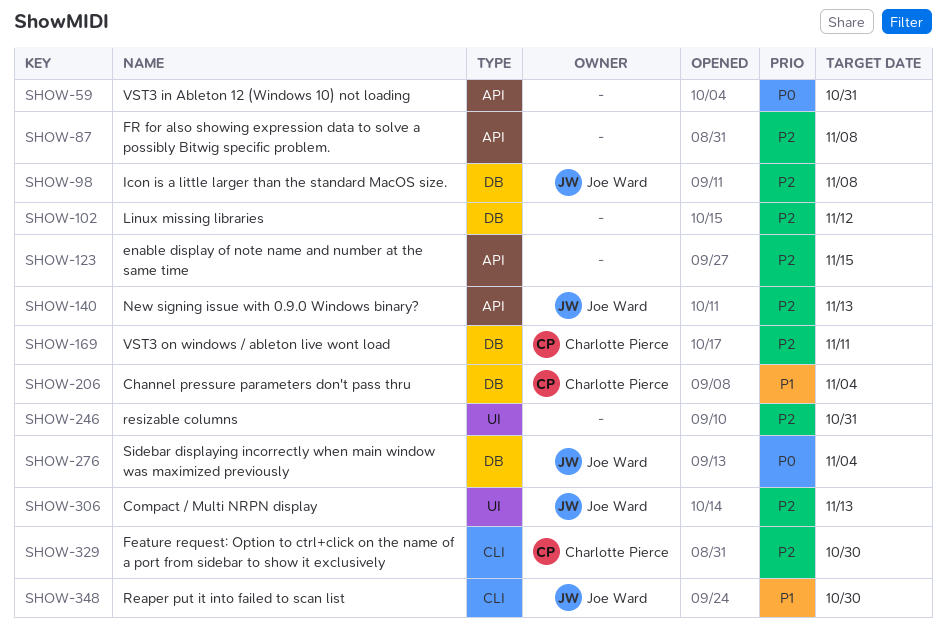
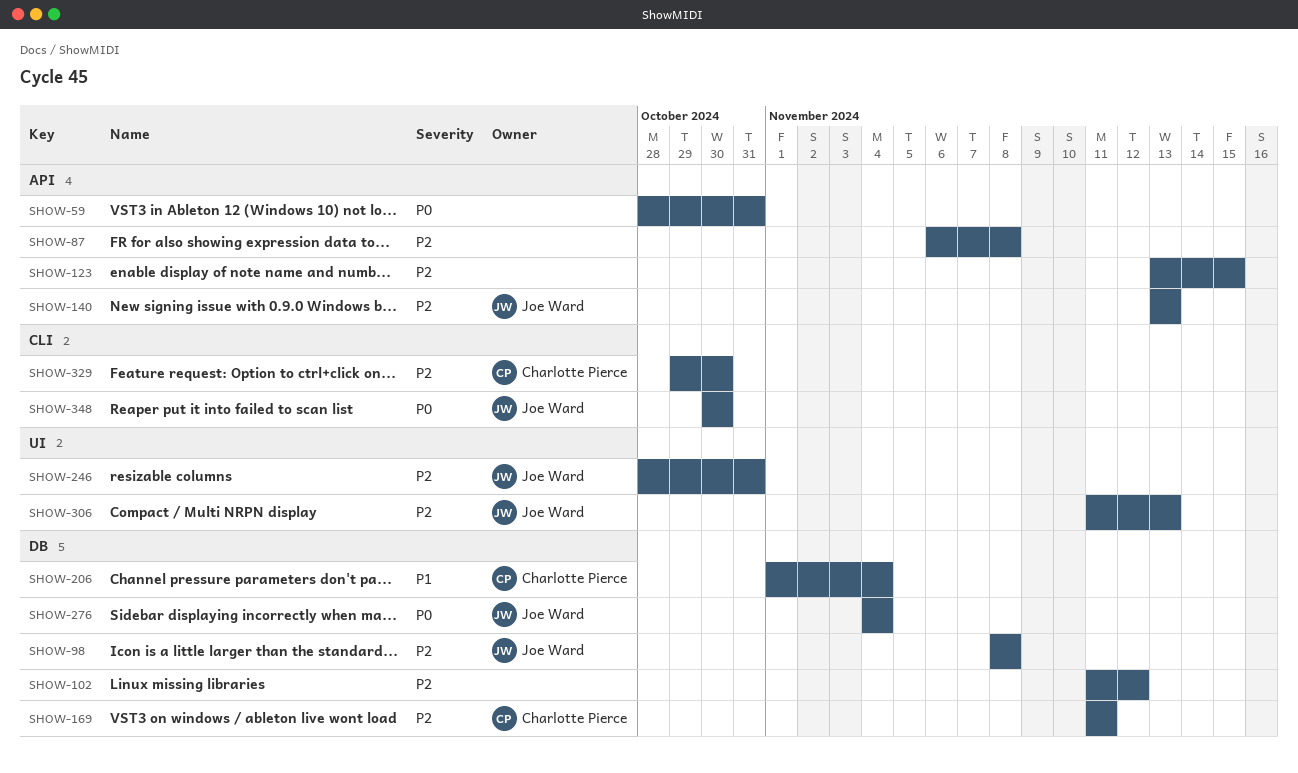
SHOW-246, owner: none -> Joe Ward
SHOW-348, priority: P1 -> P0

